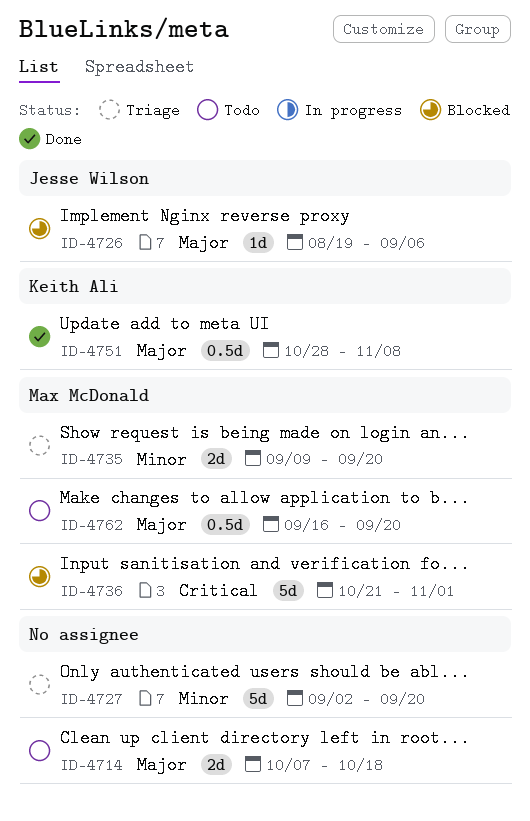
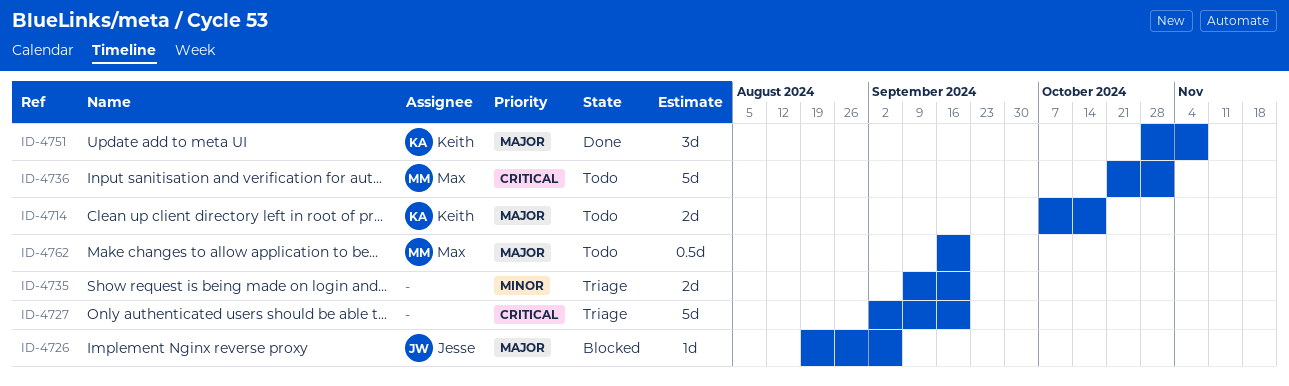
ID-4714, owner: none -> Keith Ali
ID-4727, priority: Minor -> Critical
ID-4735, owner: Max McDonald -> none
ID-4736, status: Blocked -> Todo
ID-4751, estimate: 0.5d -> 3d

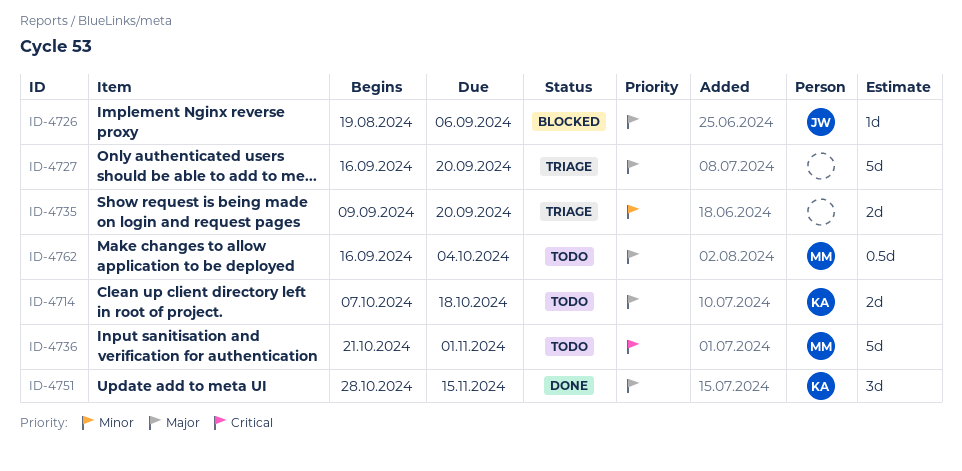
ID-4727, priority: Critical -> Major
ID-4727, start: Sep 2 -> Sep 16
ID-4751, due: Nov 8 -> Nov 15
ID-4762, due: Sep 20 -> Oct 4

